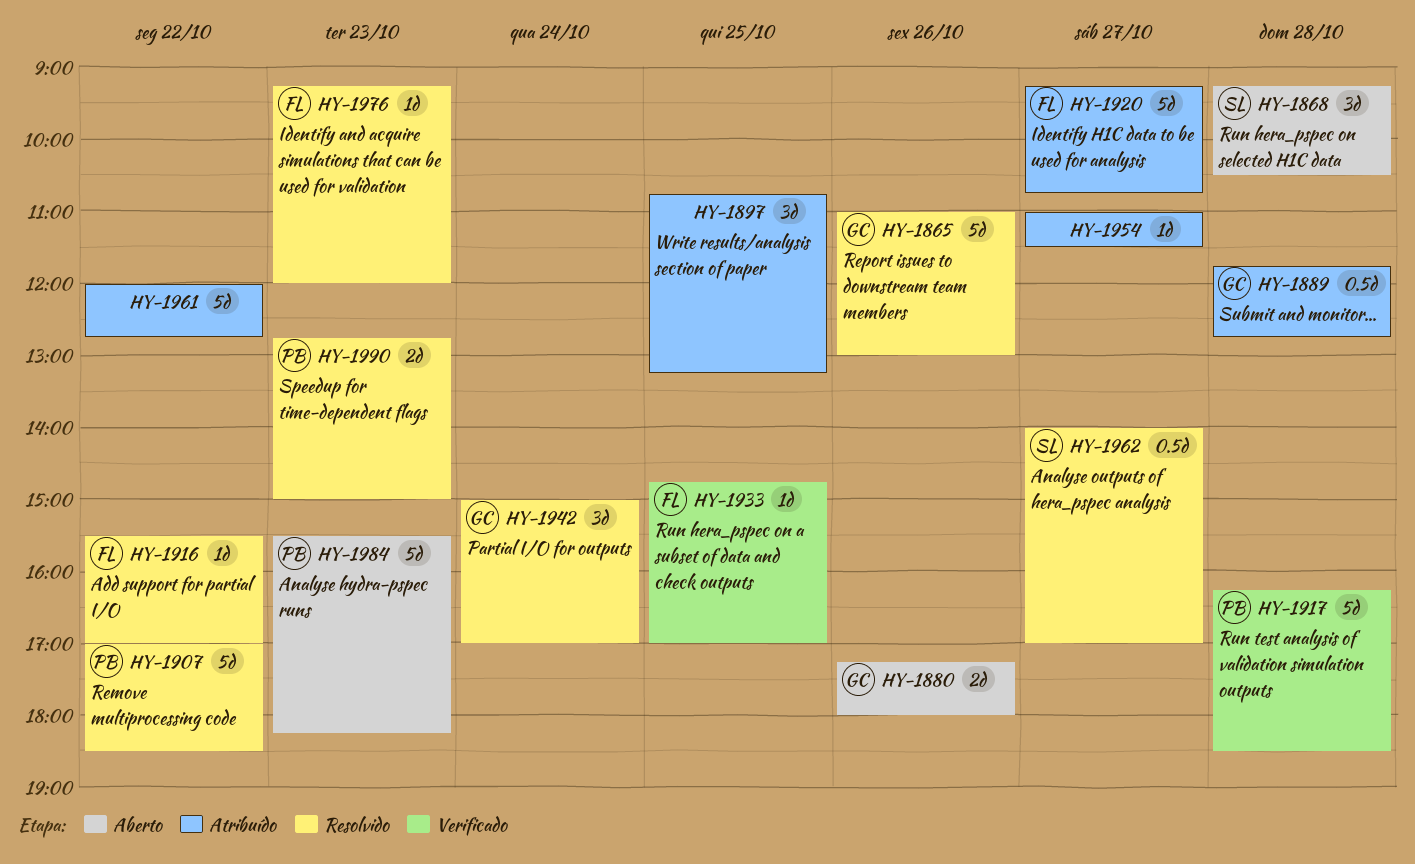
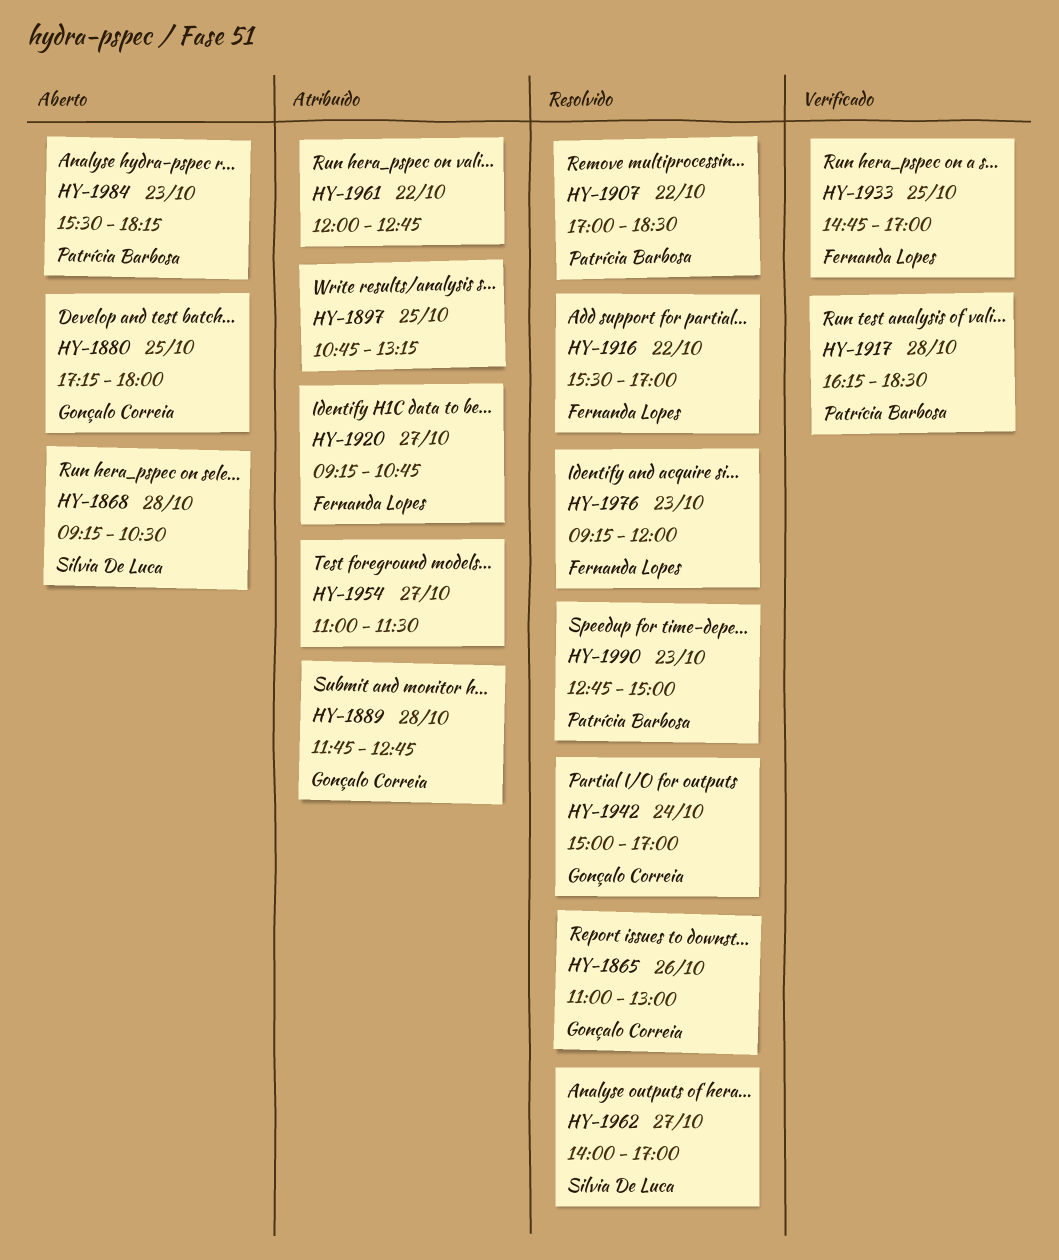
HY-1880, day: Oct 26 -> Oct 25

